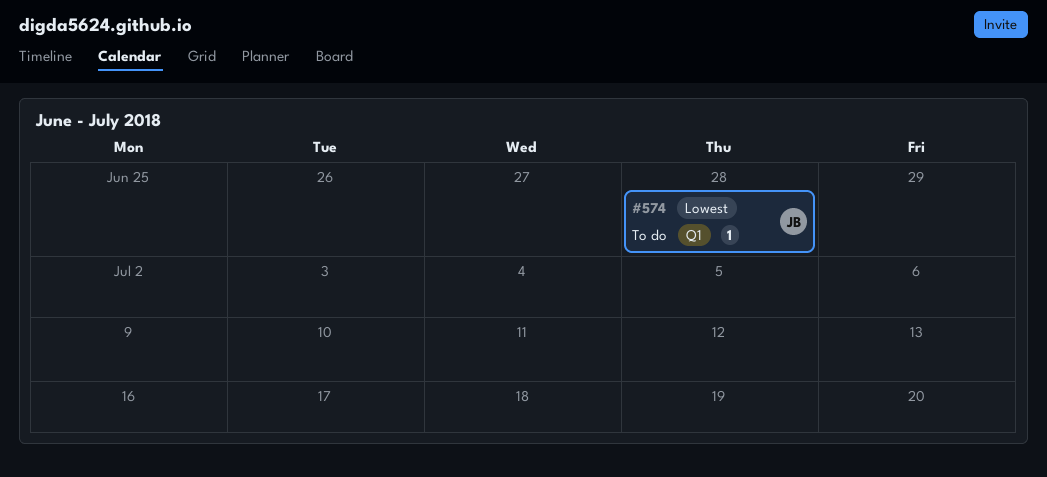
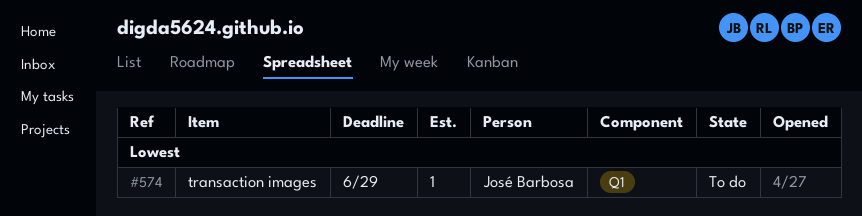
#574, due: Jun 28 -> Jun 29

